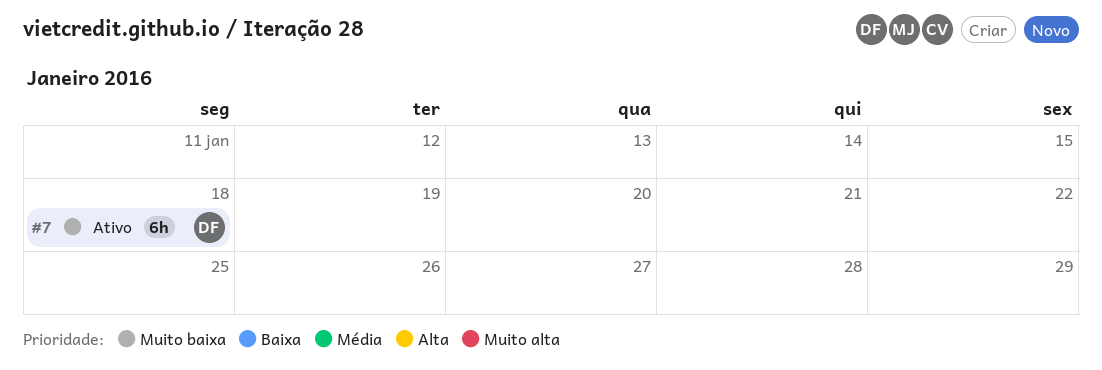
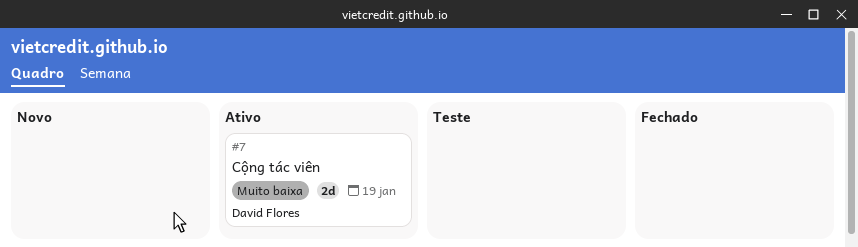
#7, estimate: 6h -> 2d
#7, due: Jan 18 -> Jan 19

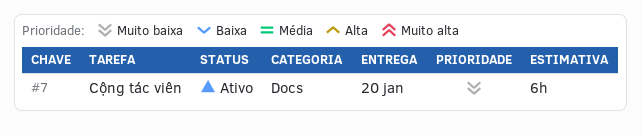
#7, estimate: 2d -> 6h
#7, due: Jan 19 -> Jan 20

